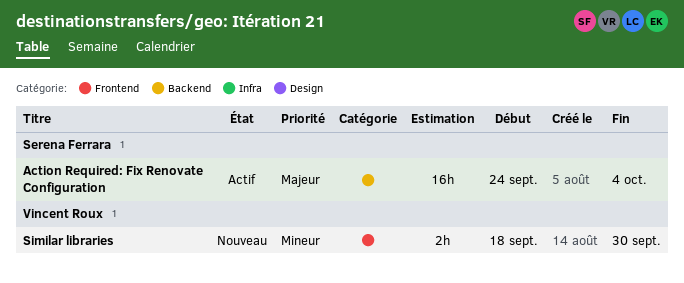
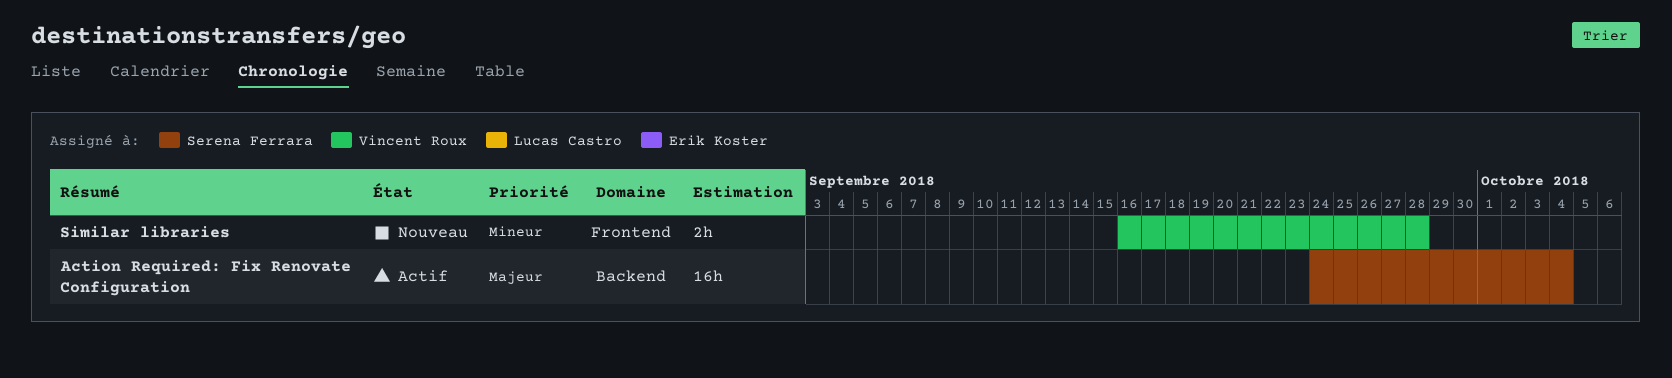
Similar libraries, start: Sep 18 -> Sep 16
Similar libraries, due: Sep 30 -> Sep 28

